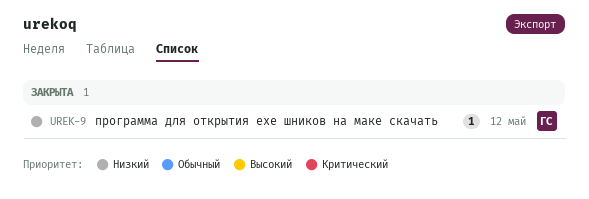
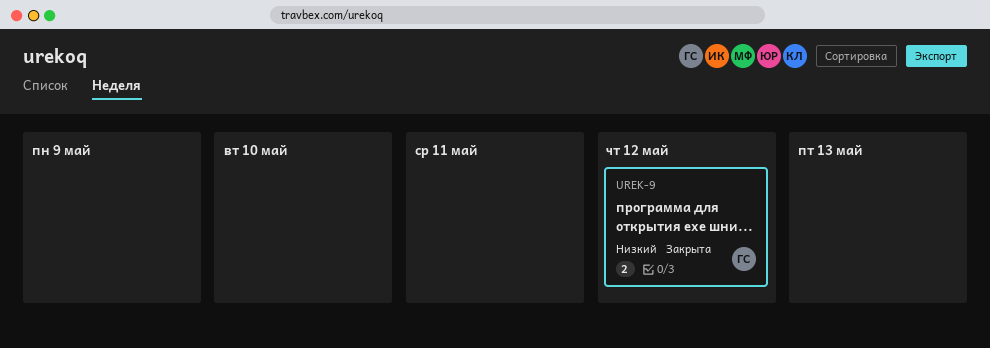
UREK-9, estimate: 1 -> 2

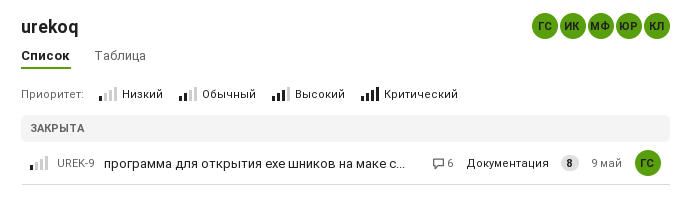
UREK-9, estimate: 2 -> 8
UREK-9, due: May 12 -> May 9

